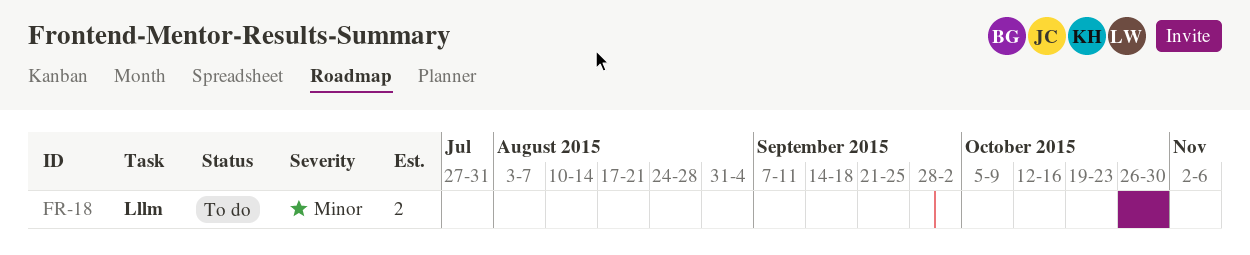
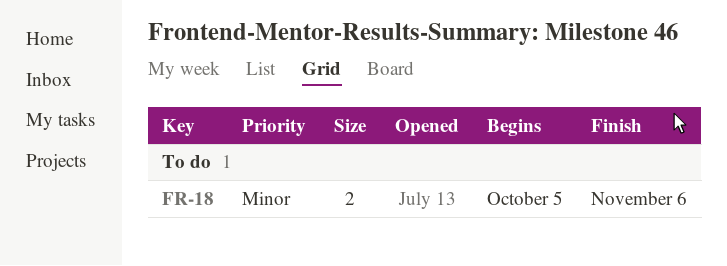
FR-18, start: Oct 26 -> Oct 5
FR-18, due: Oct 30 -> Nov 6

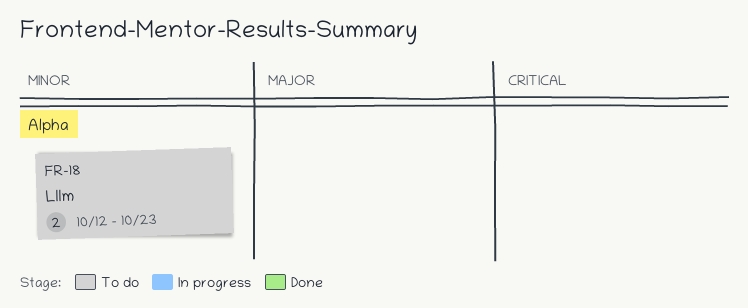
FR-18, start: Oct 5 -> Oct 12
FR-18, due: Nov 6 -> Oct 23

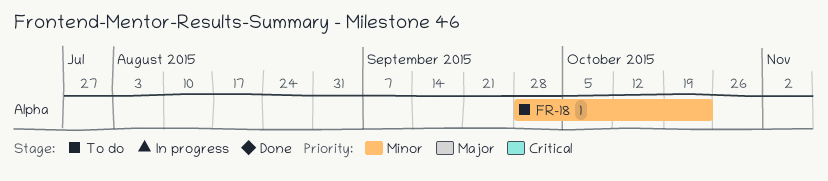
FR-18, estimate: 2 -> 1
FR-18, start: Oct 12 -> Sep 28

